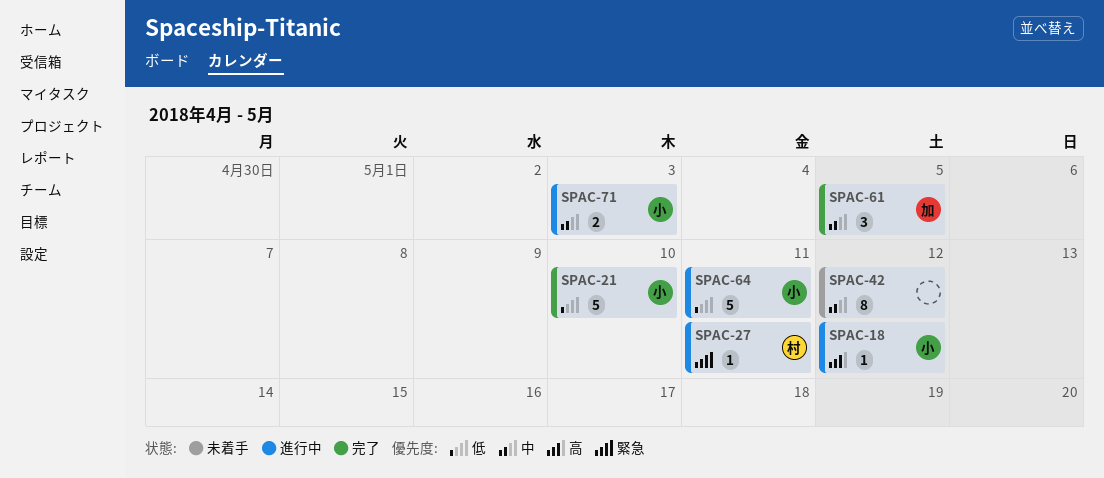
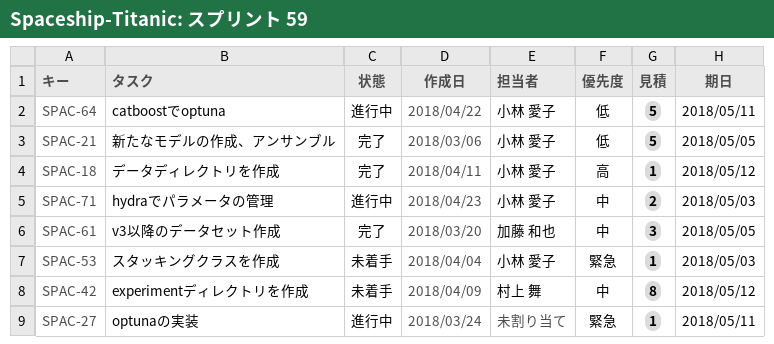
SPAC-18, status: 進行中 -> 完了
SPAC-21, due: May 10 -> May 5
SPAC-27, owner: 村上 舞 -> none
SPAC-42, owner: none -> 村上 舞
SPAC-53: none -> present

